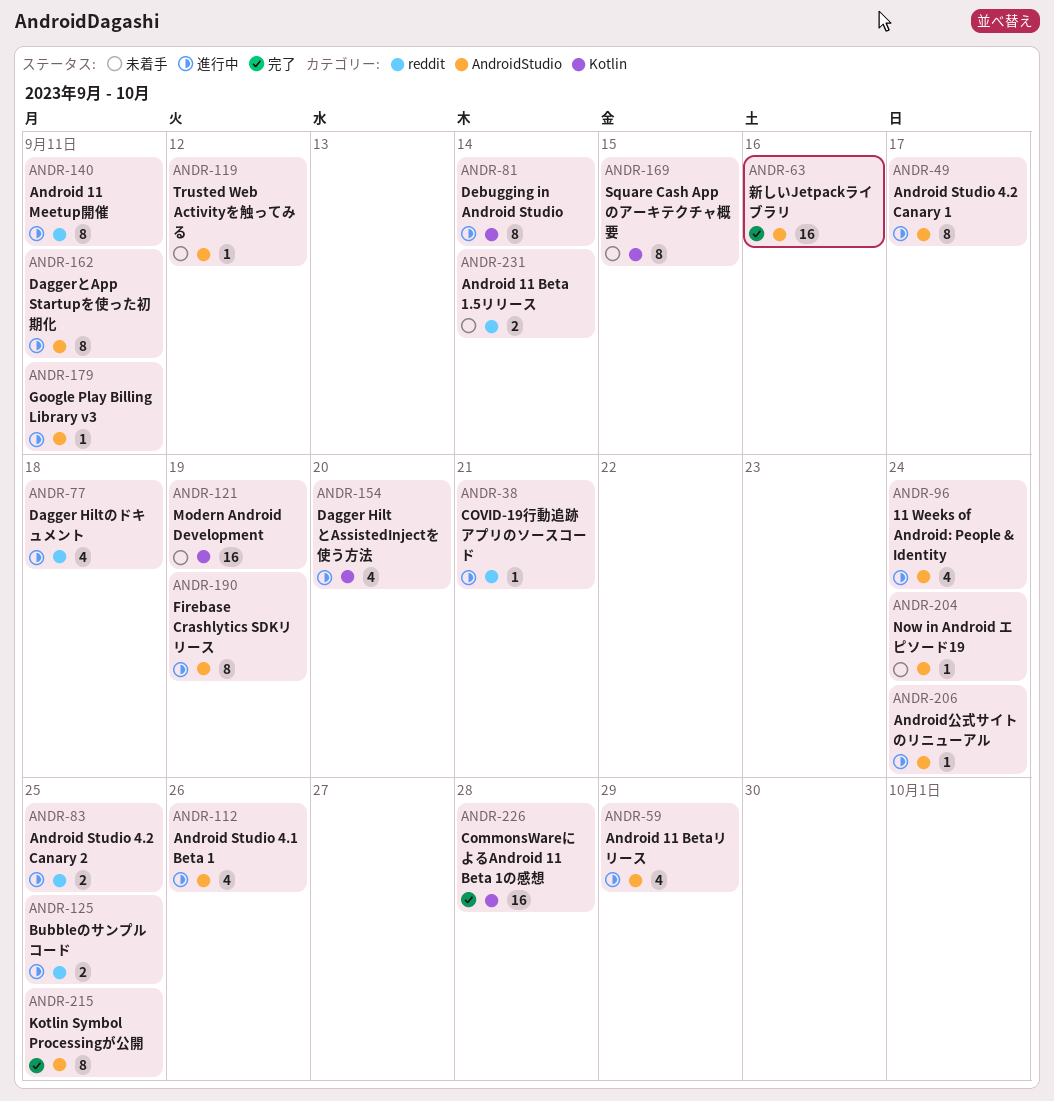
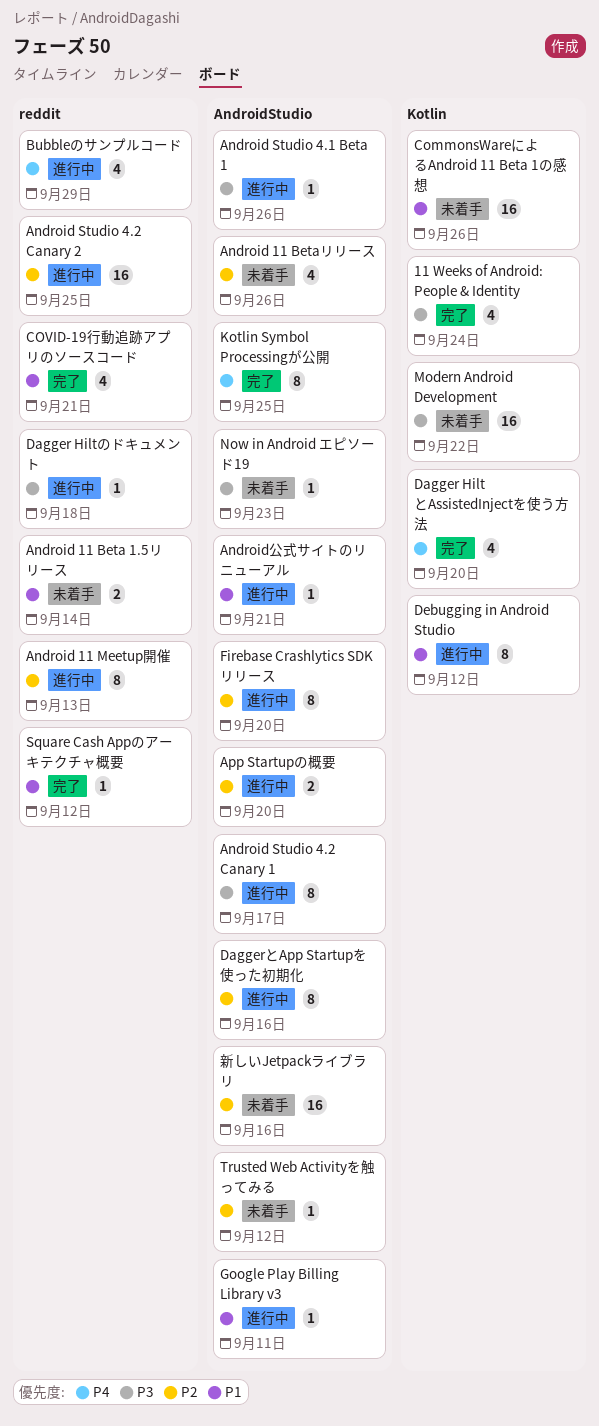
11 Weeks of Android: People & Identity, status: 進行中 -> 完了
11 Weeks of Android: People & Identity, label: AndroidStudio -> Kotlin
Android 11 Betaリリース, status: 進行中 -> 未着手
Android 11 Betaリリース, due: Sep 29 -> Sep 26
Android 11 Meetup開催, due: Sep 11 -> Sep 13
Android Studio 4.1 Beta 1, estimate: 4 -> 1
Android Studio 4.2 Canary 2, estimate: 2 -> 16
Android公式サイトのリニューアル, due: Sep 24 -> Sep 21
App Startupの概要: none -> present
Bubbleのサンプルコード, estimate: 2 -> 4
Bubbleのサンプルコード, due: Sep 25 -> Sep 29
CommonsWareによるAndroid 11 Beta 1の感想, status: 完了 -> 未着手
CommonsWareによるAndroid 11 Beta 1の感想, due: Sep 28 -> Sep 26
COVID-19行動追跡アプリのソースコード, status: 進行中 -> 完了
COVID-19行動追跡アプリのソースコード, estimate: 1 -> 4
Dagger HiltとAssistedInjectを使う方法, status: 進行中 -> 完了
Dagger Hiltのドキュメント, estimate: 4 -> 1
DaggerとApp Startupを使った初期化, due: Sep 11 -> Sep 16
Debugging in Android Studio, due: Sep 14 -> Sep 12
Firebase Crashlytics SDKリリース, due: Sep 19 -> Sep 20
Modern Android Development, due: Sep 19 -> Sep 22
Now in Android エピソード19, due: Sep 24 -> Sep 23
Square Cash Appのアーキテクチャ概要, status: 未着手 -> 完了
Square Cash Appのアーキテクチャ概要, label: Kotlin -> reddit
Square Cash Appのアーキテクチャ概要, estimate: 8 -> 1
Square Cash Appのアーキテクチャ概要, due: Sep 15 -> Sep 12
新しいJetpackライブラリ, status: 完了 -> 未着手

